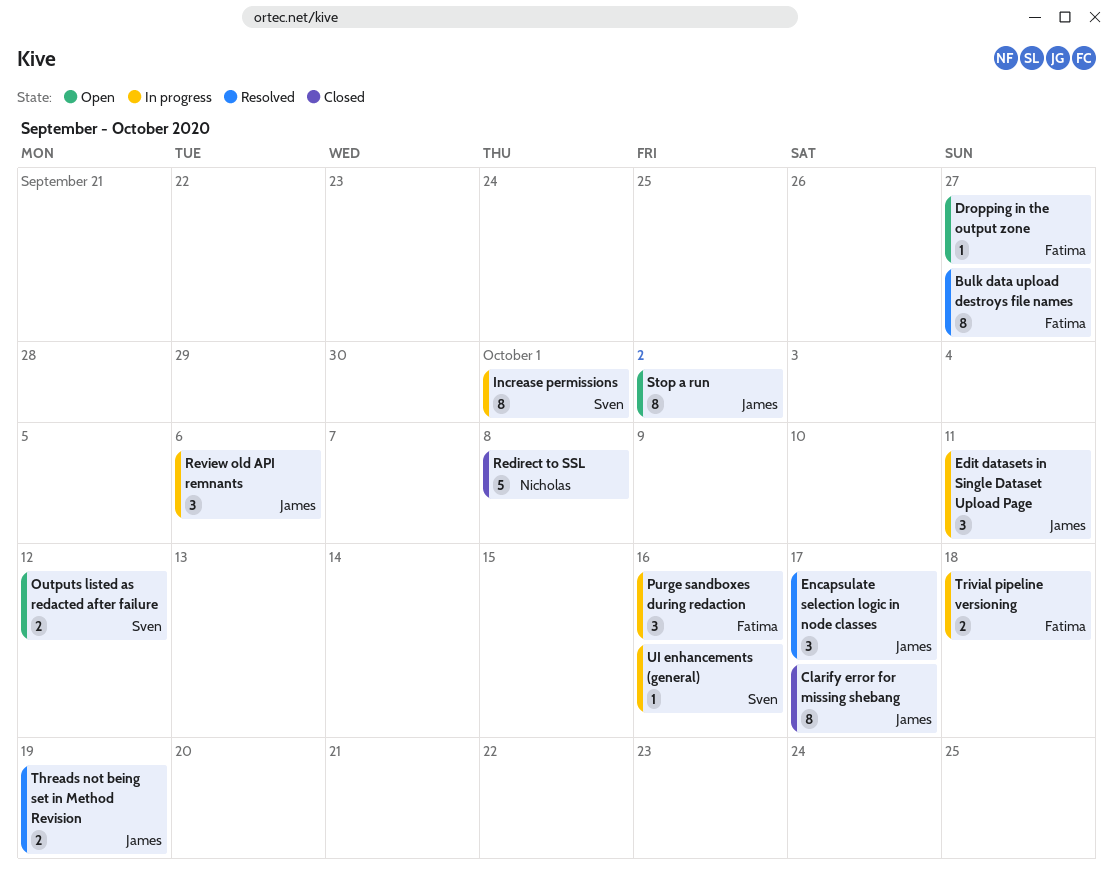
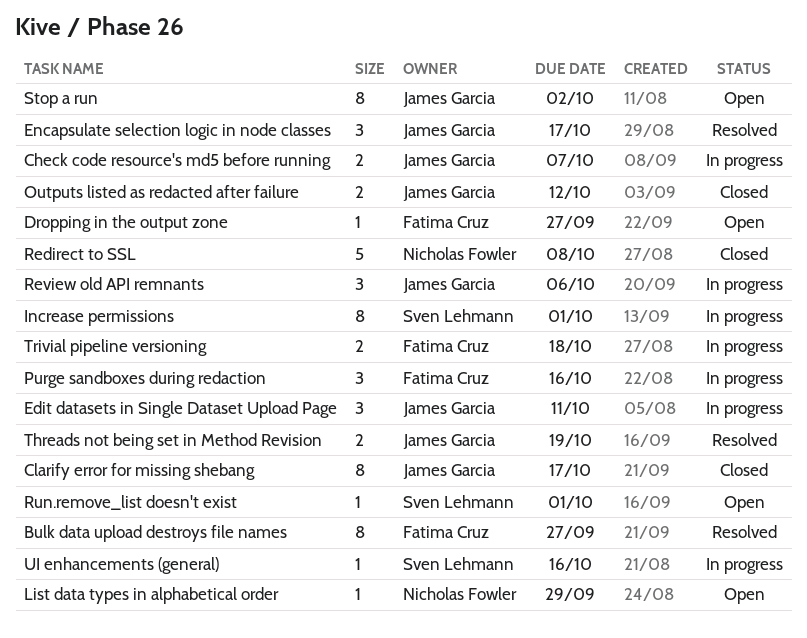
Check code resource's md5 before running: none -> present
List data types in alphabetical order: none -> present
Outputs listed as redacted after failure, status: Open -> Closed
Outputs listed as redacted after failure, owner: Sven Lehmann -> James Garcia
Run.remove_list doesn't exist: none -> present

